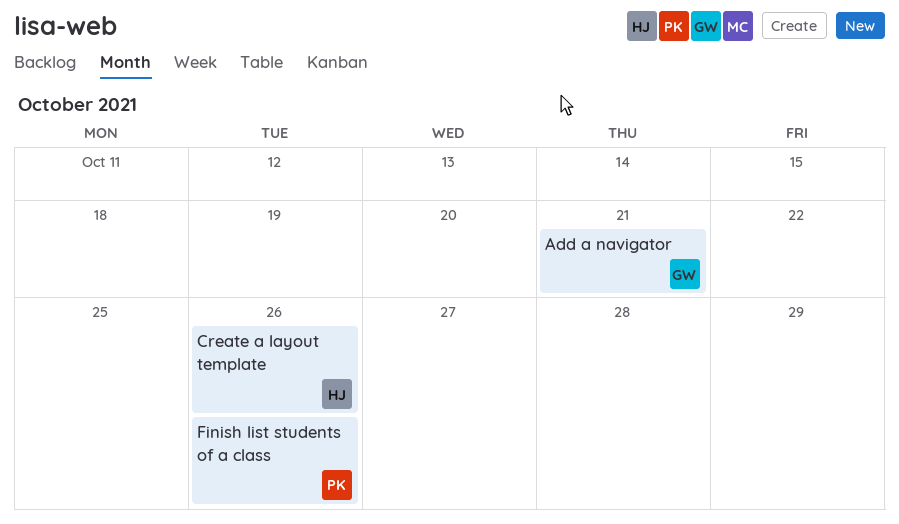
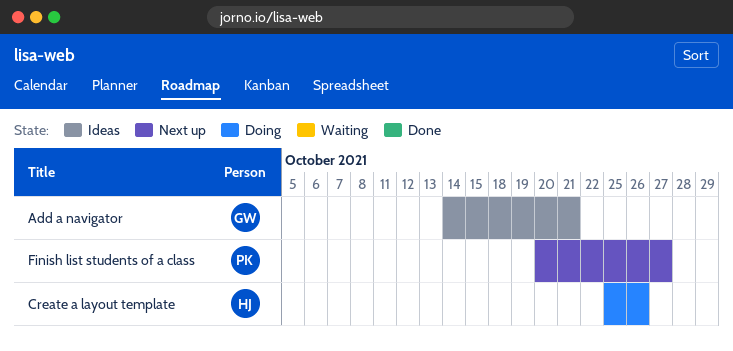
Finish list students of a class, due: Oct 26 -> Oct 27

